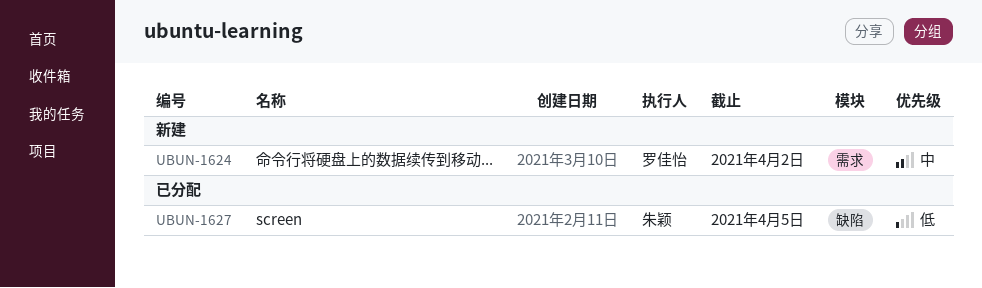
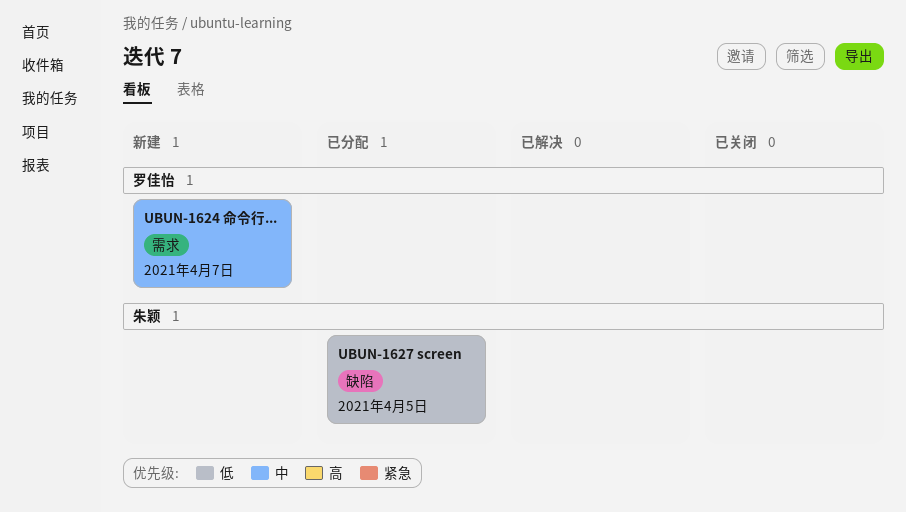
UBUN-1624, due: Apr 2 -> Apr 7

